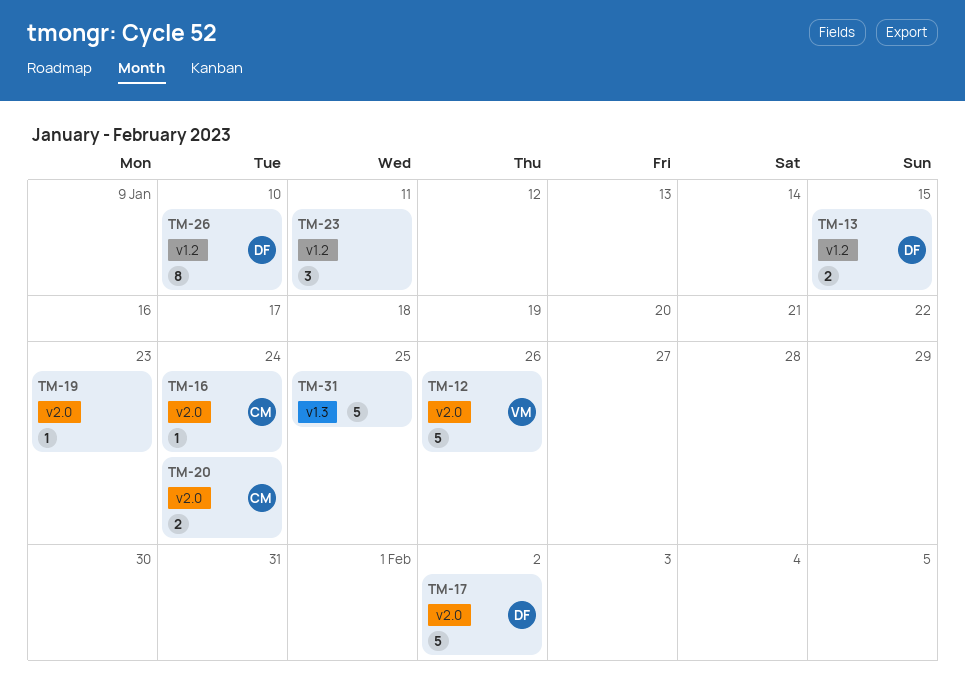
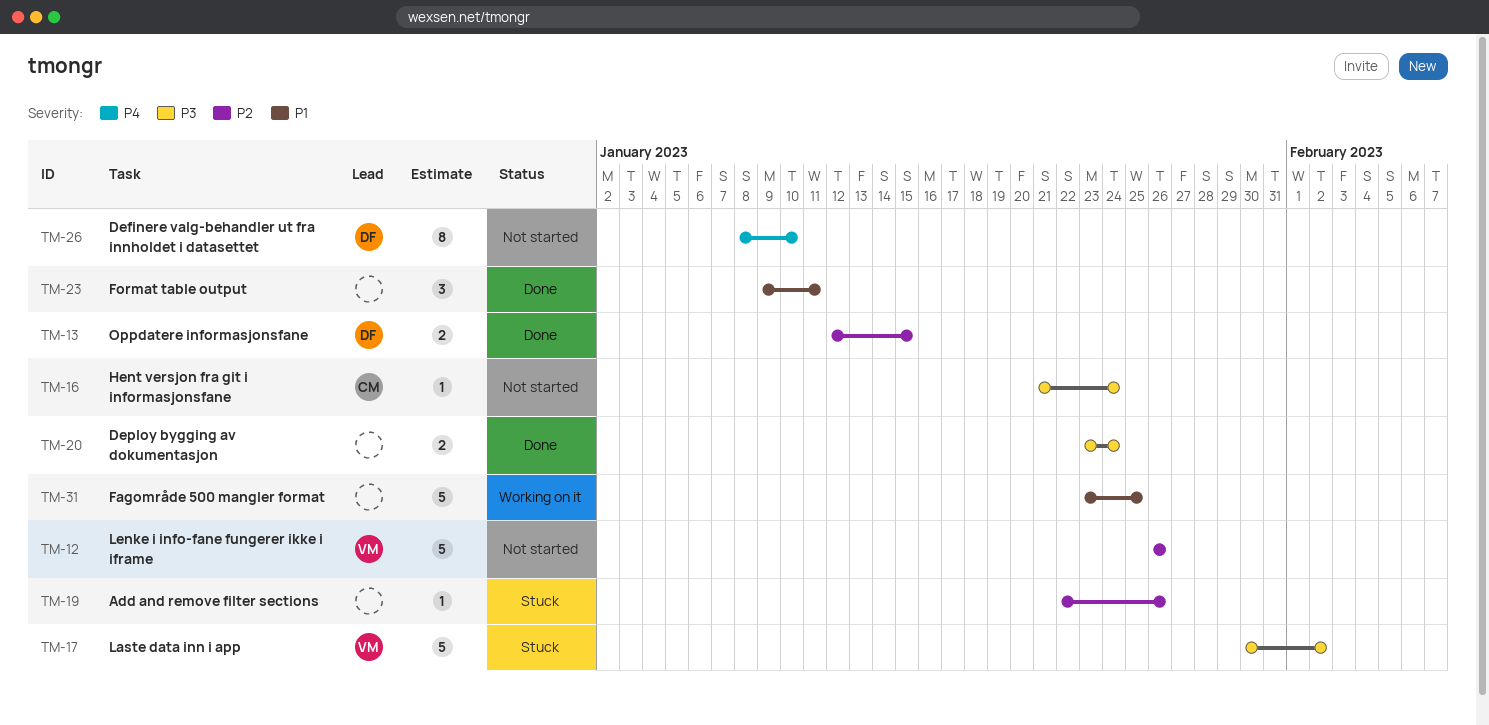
TM-17, owner: DF -> VM
TM-19, due: Jan 23 -> Jan 26
TM-20, owner: CM -> none

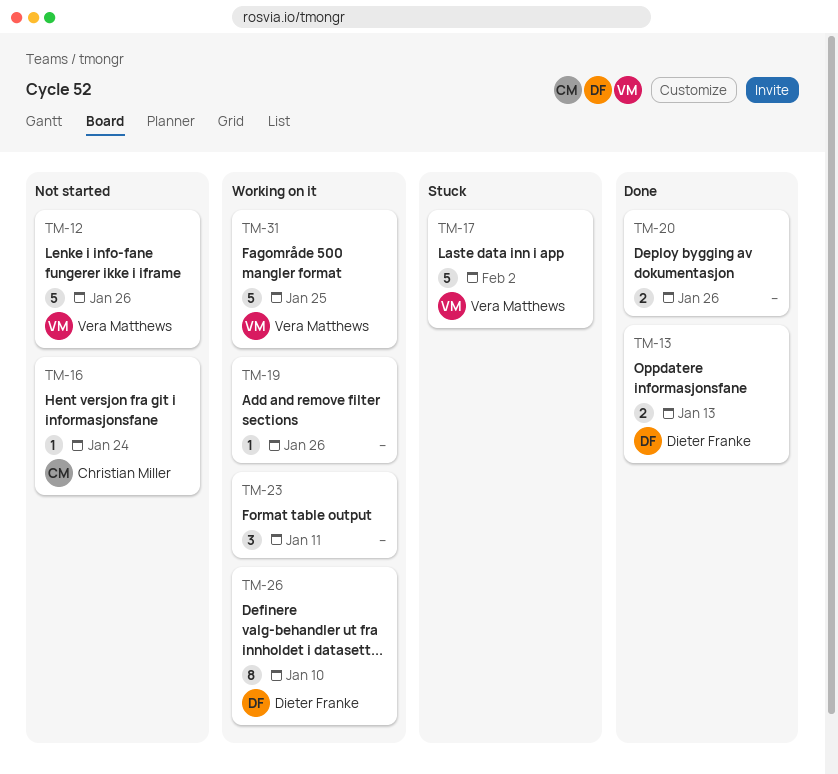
TM-13, due: Jan 15 -> Jan 13
TM-19, status: Stuck -> Working on it
TM-20, due: Jan 24 -> Jan 26
TM-23, status: Done -> Working on it
TM-26, status: Not started -> Working on it
TM-31, owner: none -> Vera Matthews

